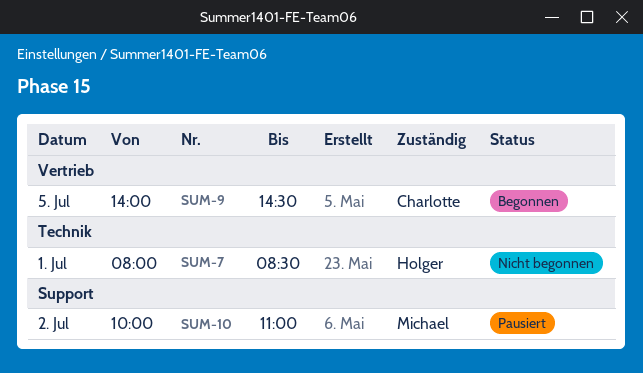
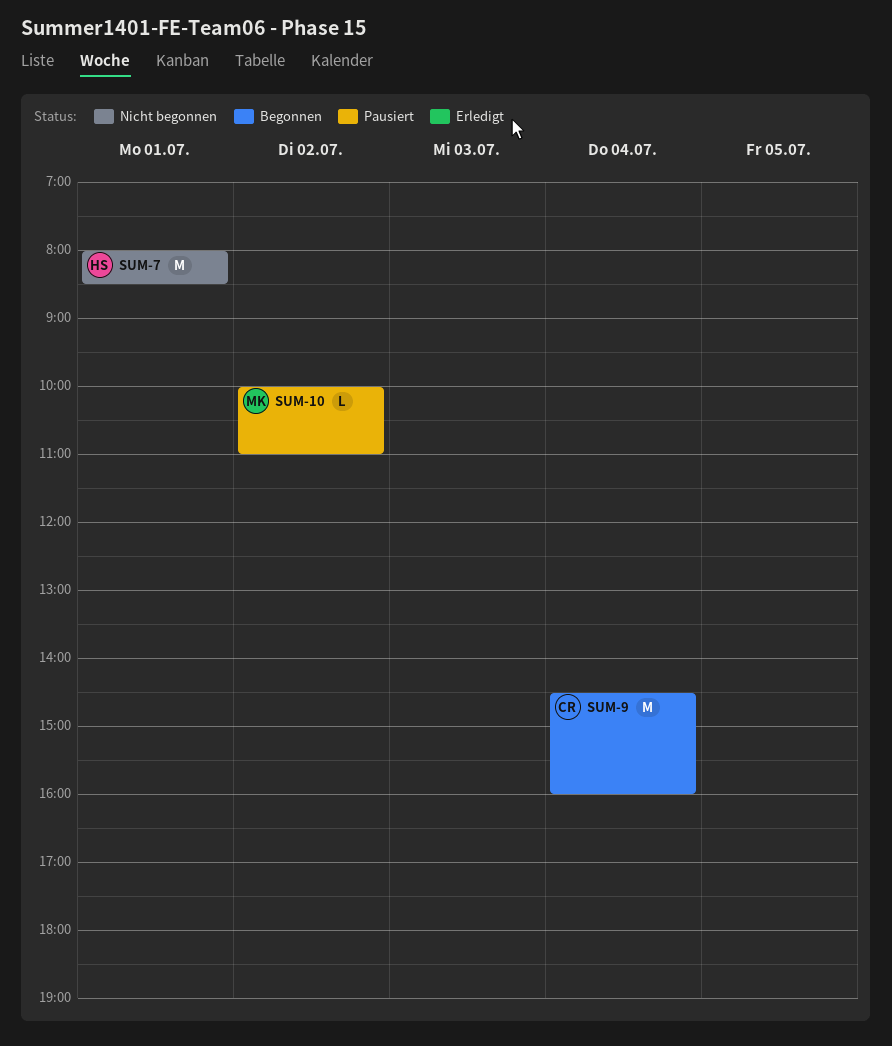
SUM-9, day: Jul 5 -> Jul 4
SUM-9, begins: 14:00 -> 14:30
SUM-9, ends: 14:30 -> 16:00

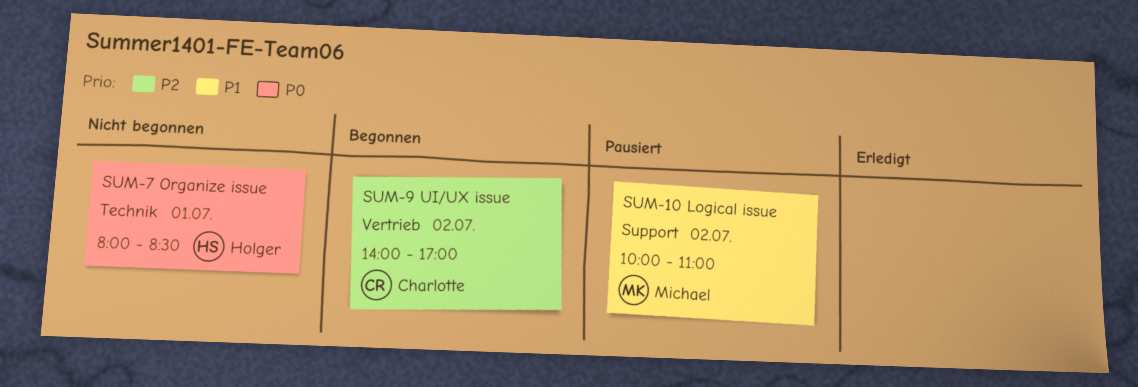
SUM-9, day: Jul 4 -> Jul 2
SUM-9, begins: 14:30 -> 14:00
SUM-9, ends: 16:00 -> 17:00

